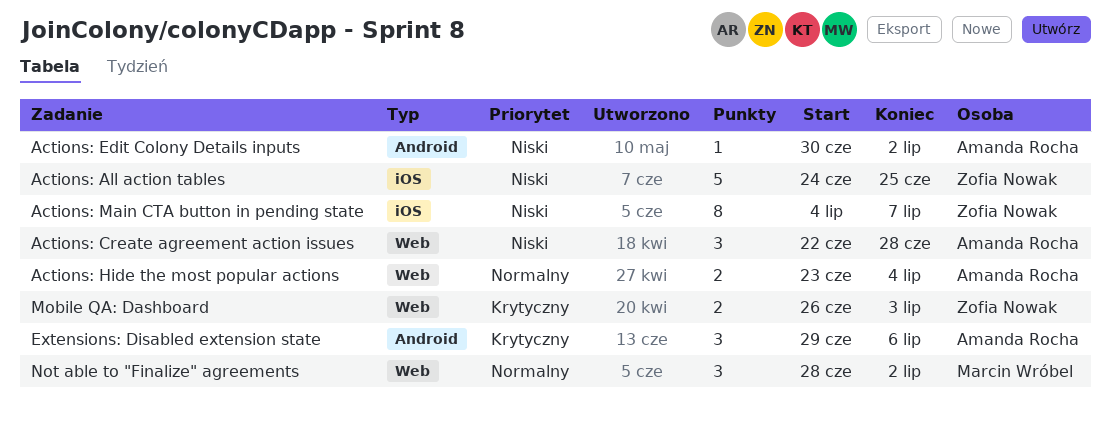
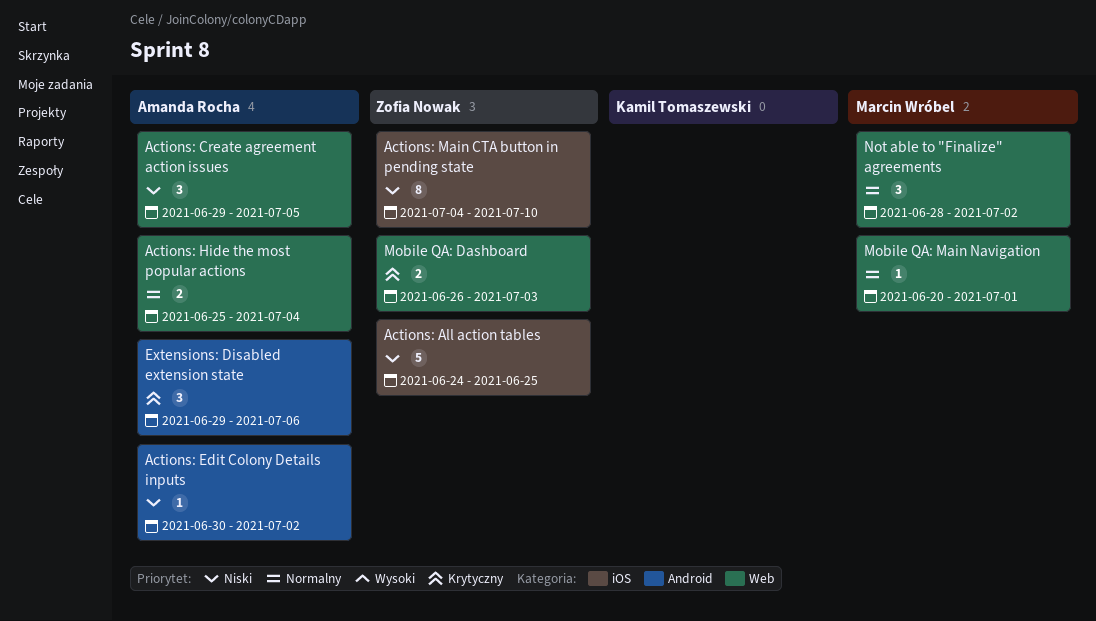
Actions: Create agreement action issues, start: Jun 22 -> Jun 29
Actions: Create agreement action issues, due: Jun 28 -> Jul 5
Actions: Hide the most popular actions, start: Jun 23 -> Jun 25
Actions: Main CTA button in pending state, due: Jul 7 -> Jul 10
Mobile QA: Main Navigation: none -> present

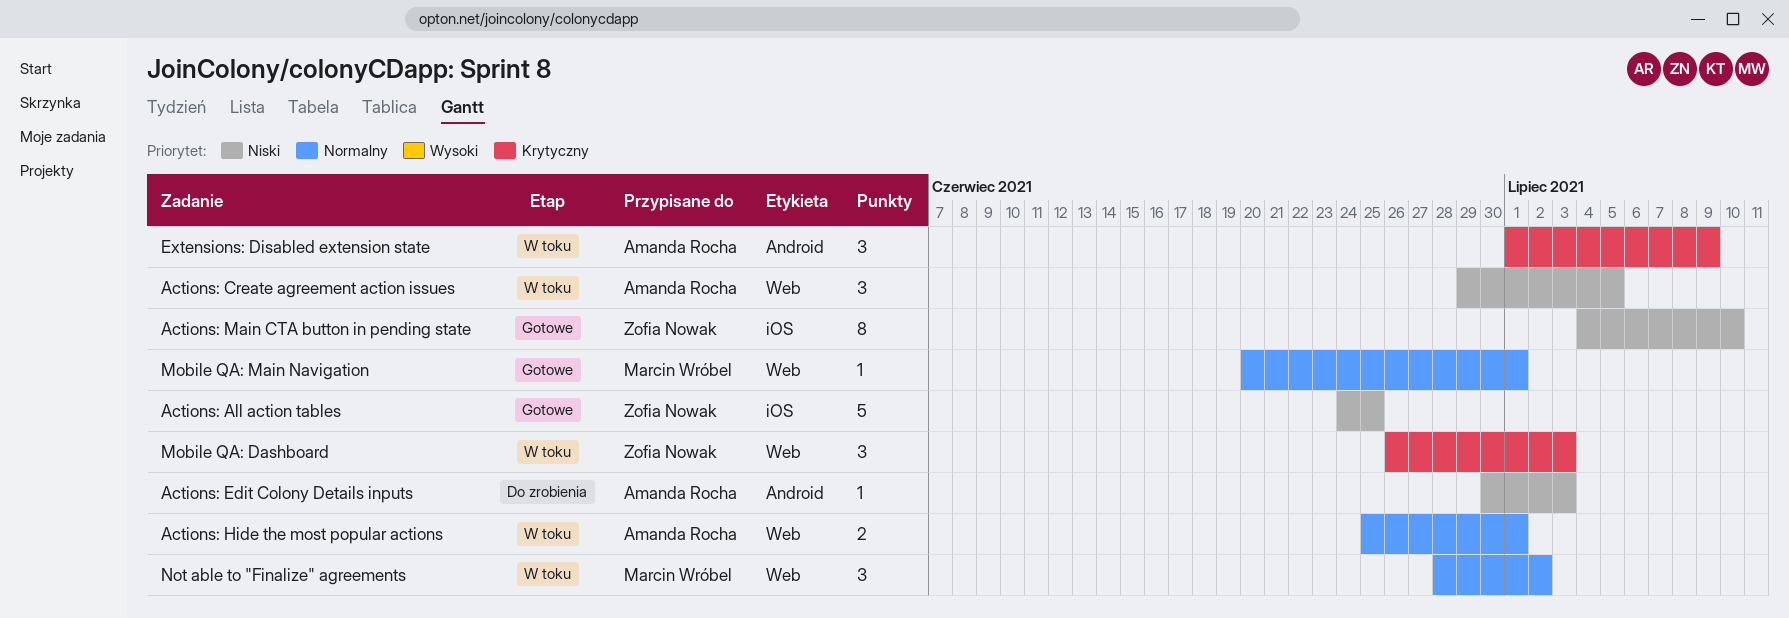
Actions: Edit Colony Details inputs, due: Jul 2 -> Jul 3
Actions: Hide the most popular actions, due: Jul 4 -> Jul 1
Extensions: Disabled extension state, start: Jun 29 -> Jul 1
Extensions: Disabled extension state, due: Jul 6 -> Jul 9
Mobile QA: Dashboard, estimate: 2 -> 3

